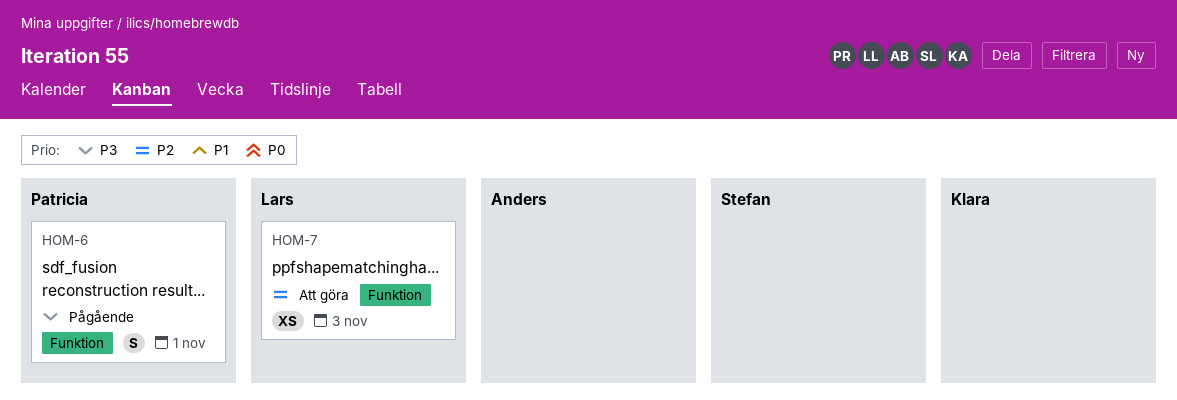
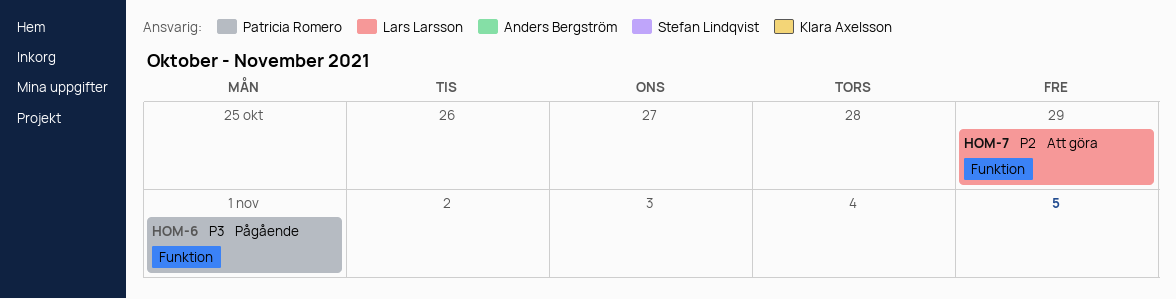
HOM-7, due: Nov 3 -> Oct 29

